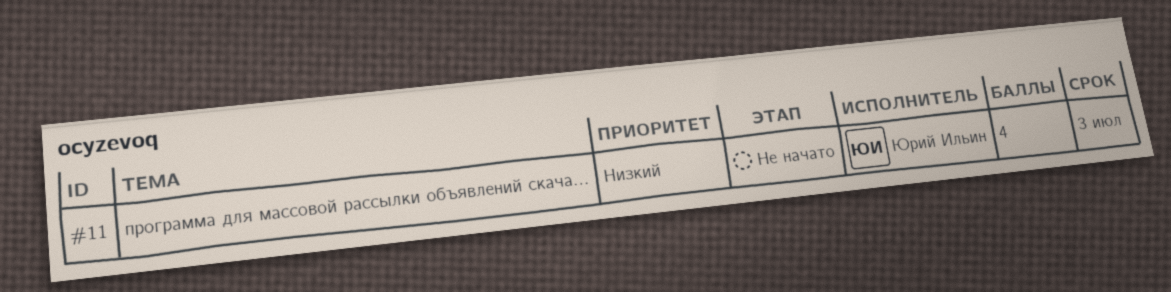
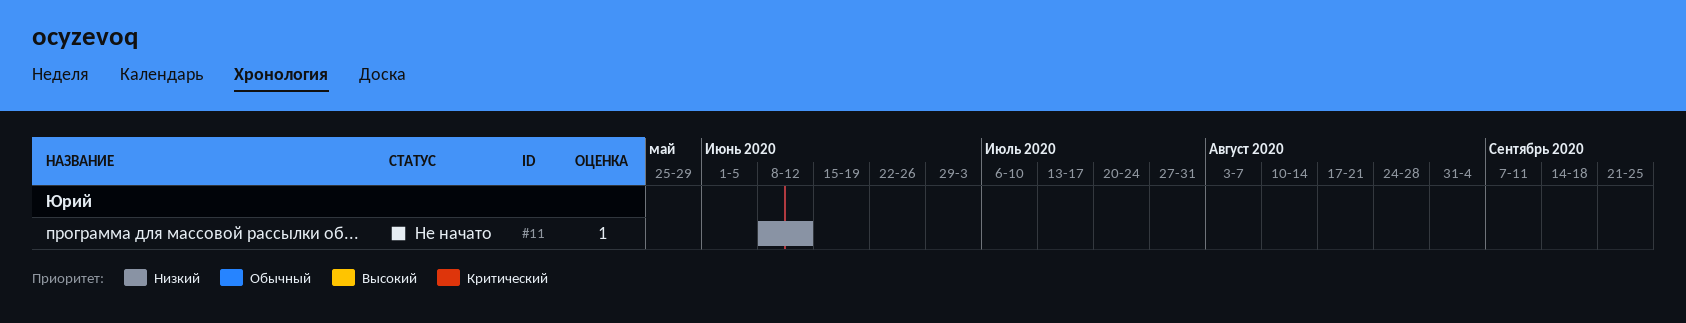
#11, estimate: 4 -> 1
#11, due: Jul 3 -> Jun 12

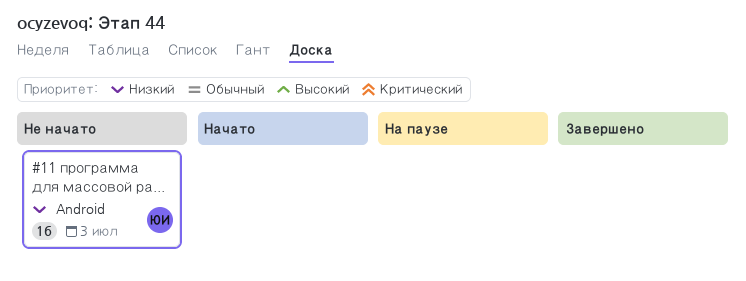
#11, estimate: 1 -> 16
#11, due: Jun 12 -> Jul 3

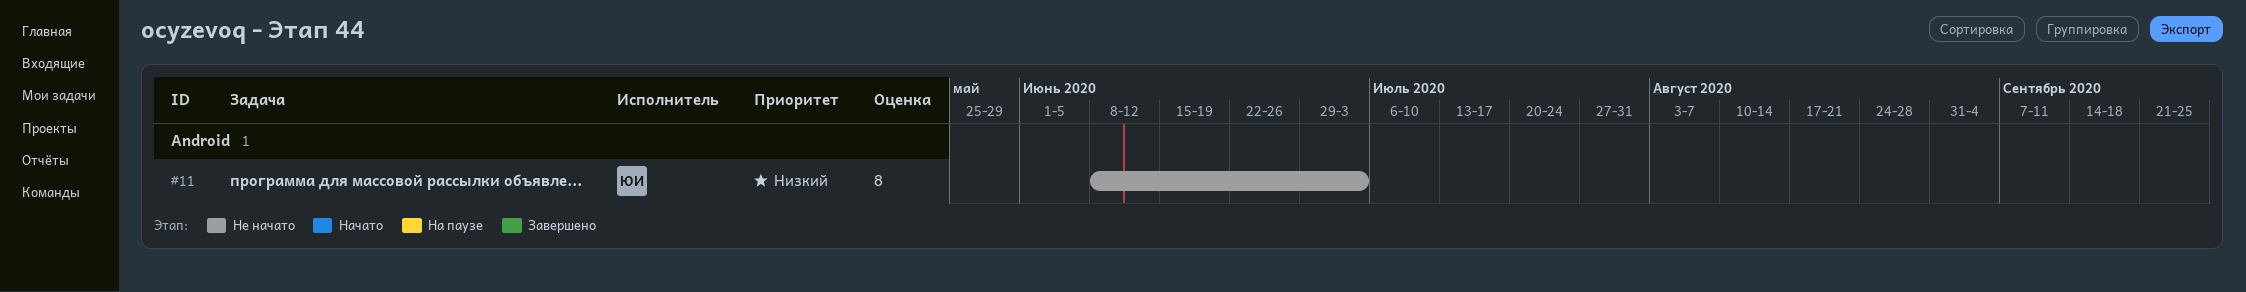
#11, estimate: 16 -> 8

